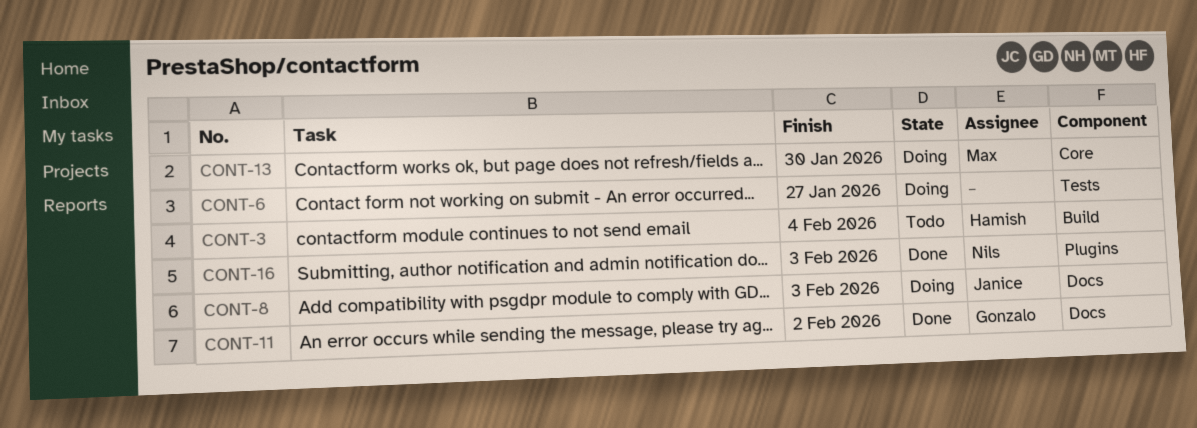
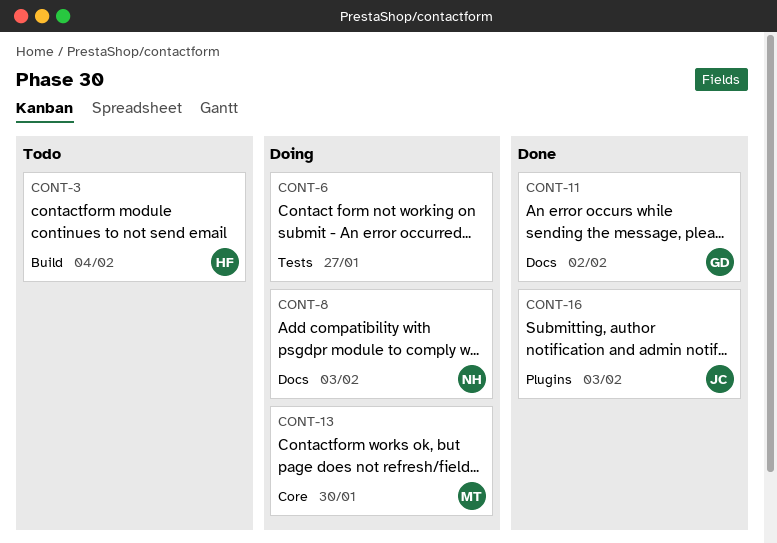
CONT-8, owner: Janice -> Nils
CONT-16, owner: Nils -> Janice

